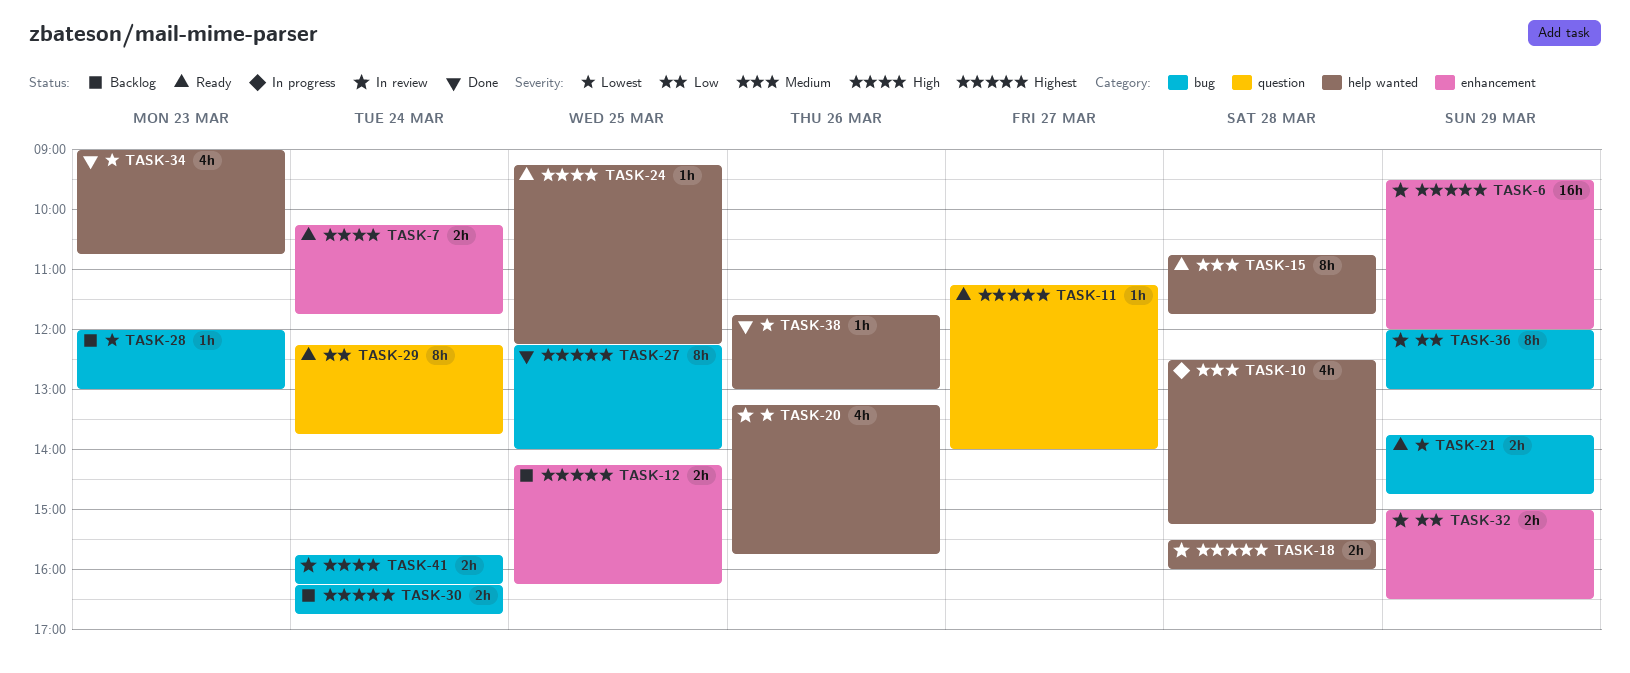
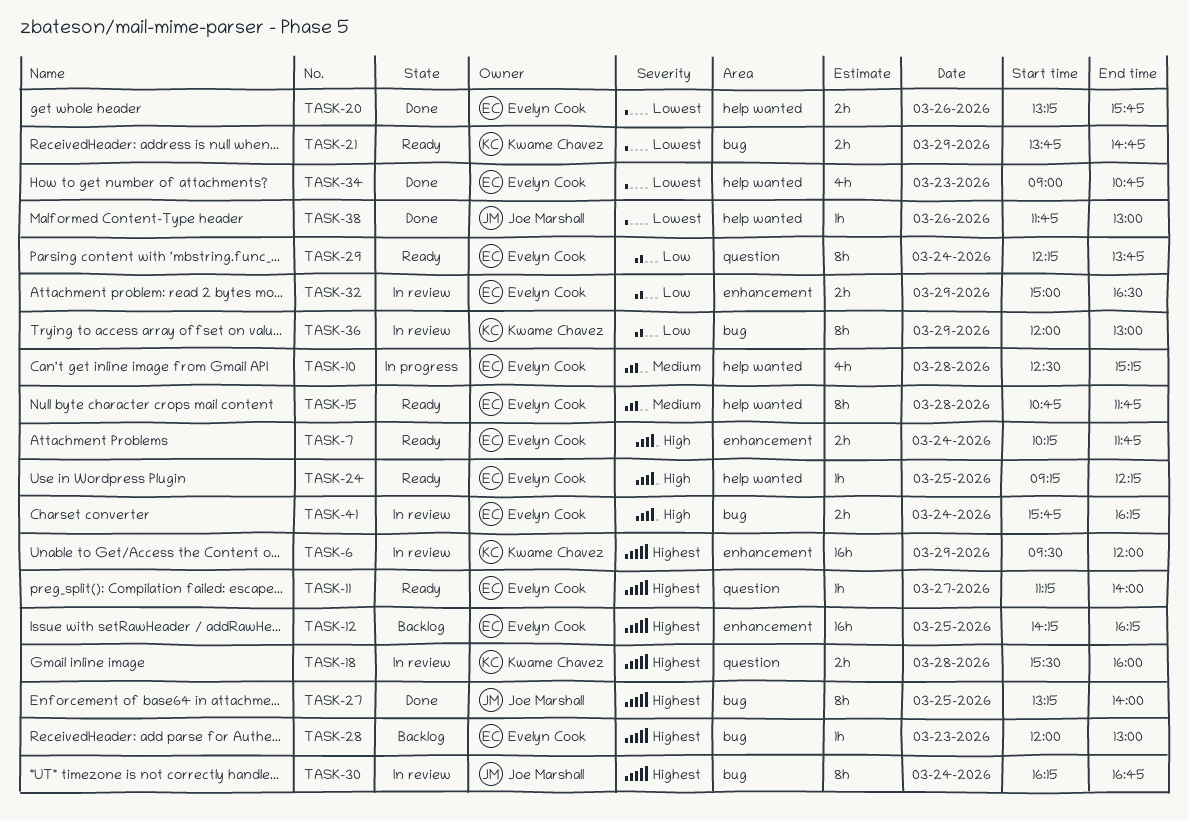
TASK-12, estimate: 2h -> 16h
TASK-18, label: help wanted -> question
TASK-20, status: In review -> Done
TASK-20, estimate: 4h -> 2h
TASK-27, begins: 12:15 -> 13:15
TASK-28, priority: Lowest -> Highest
TASK-30, status: Backlog -> In review
TASK-30, estimate: 2h -> 8h

